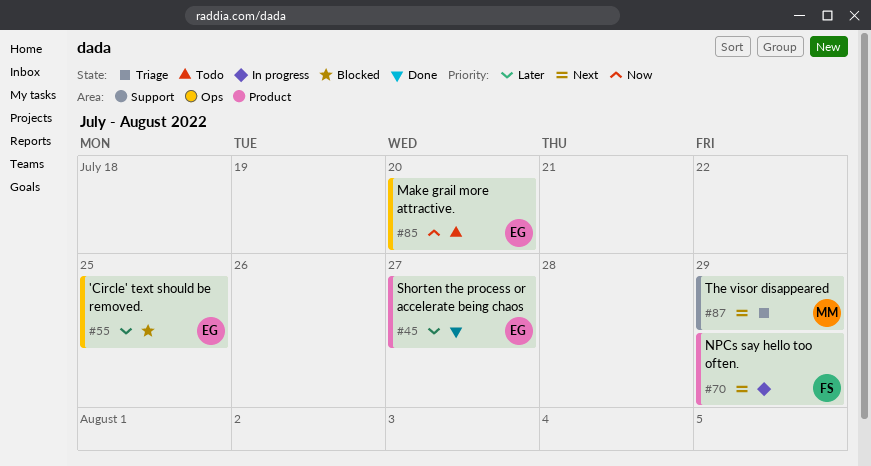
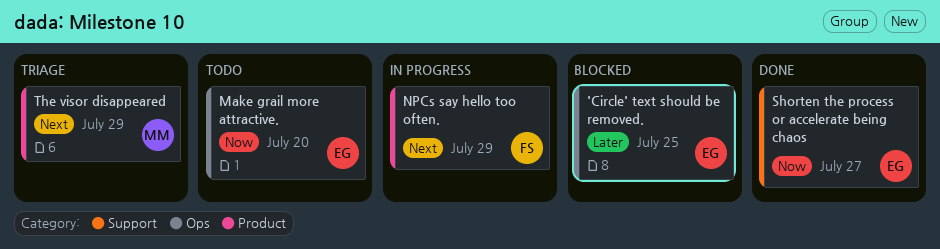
Shorten the process or accelerate being chaos, priority: Later -> Now
Shorten the process or accelerate being chaos, label: Product -> Support
The visor disappeared, label: Support -> Product

